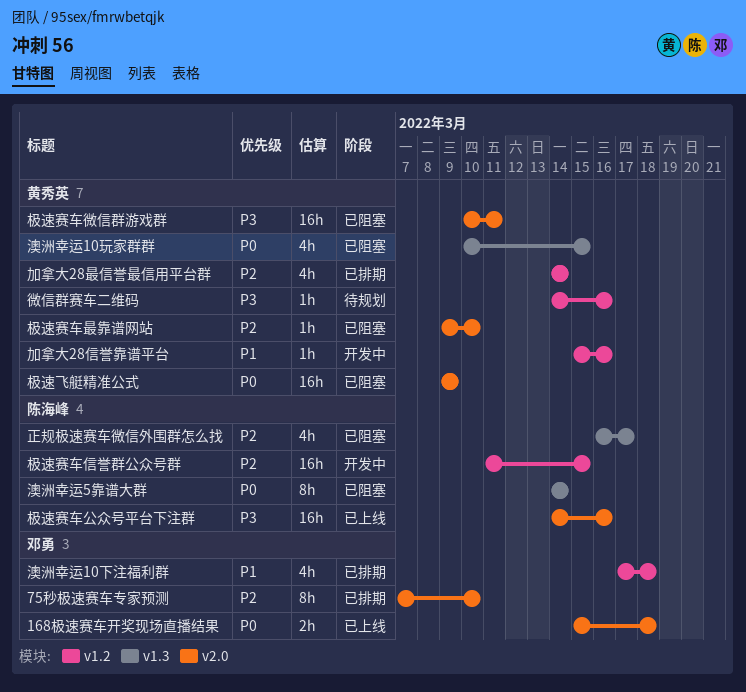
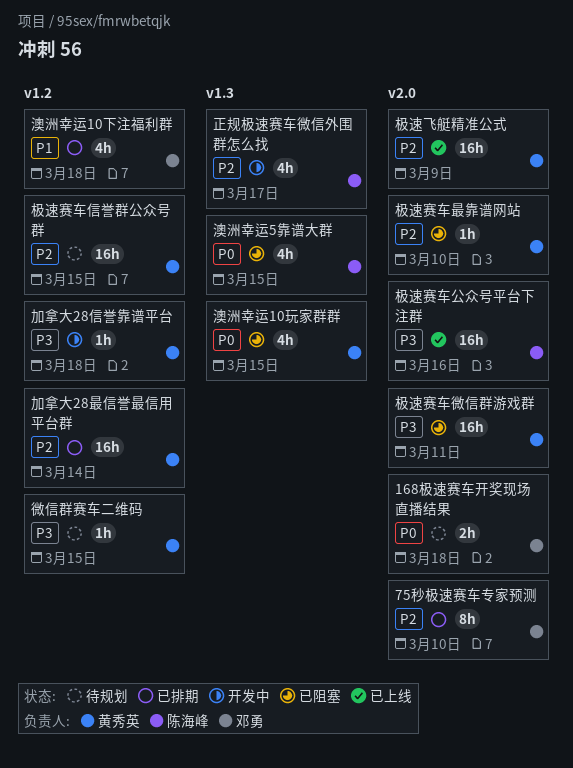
168极速赛车开奖现场直播结果, status: 已上线 -> 待规划
加拿大28信誉靠谱平台, priority: P1 -> P3
加拿大28信誉靠谱平台, due: Mar 16 -> Mar 18
加拿大28最信誉最信用平台群, estimate: 4h -> 16h
微信群赛车二维码, due: Mar 16 -> Mar 15
极速赛车信誉群公众号群, status: 开发中 -> 待规划
极速赛车信誉群公众号群, owner: 陈海峰 -> 黄秀英
极速飞艇精准公式, status: 已阻塞 -> 已上线
极速飞艇精准公式, priority: P0 -> P2
正规极速赛车微信外围群怎么找, status: 已阻塞 -> 开发中
澳洲幸运5靠谱大群, estimate: 8h -> 4h
澳洲幸运5靠谱大群, due: Mar 14 -> Mar 15

